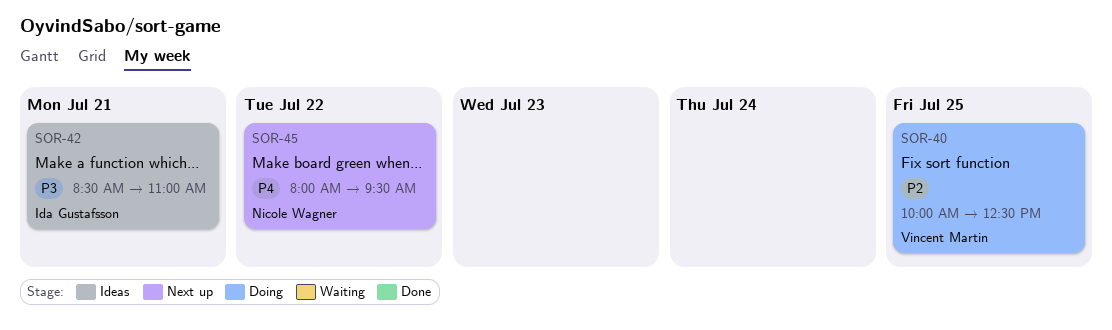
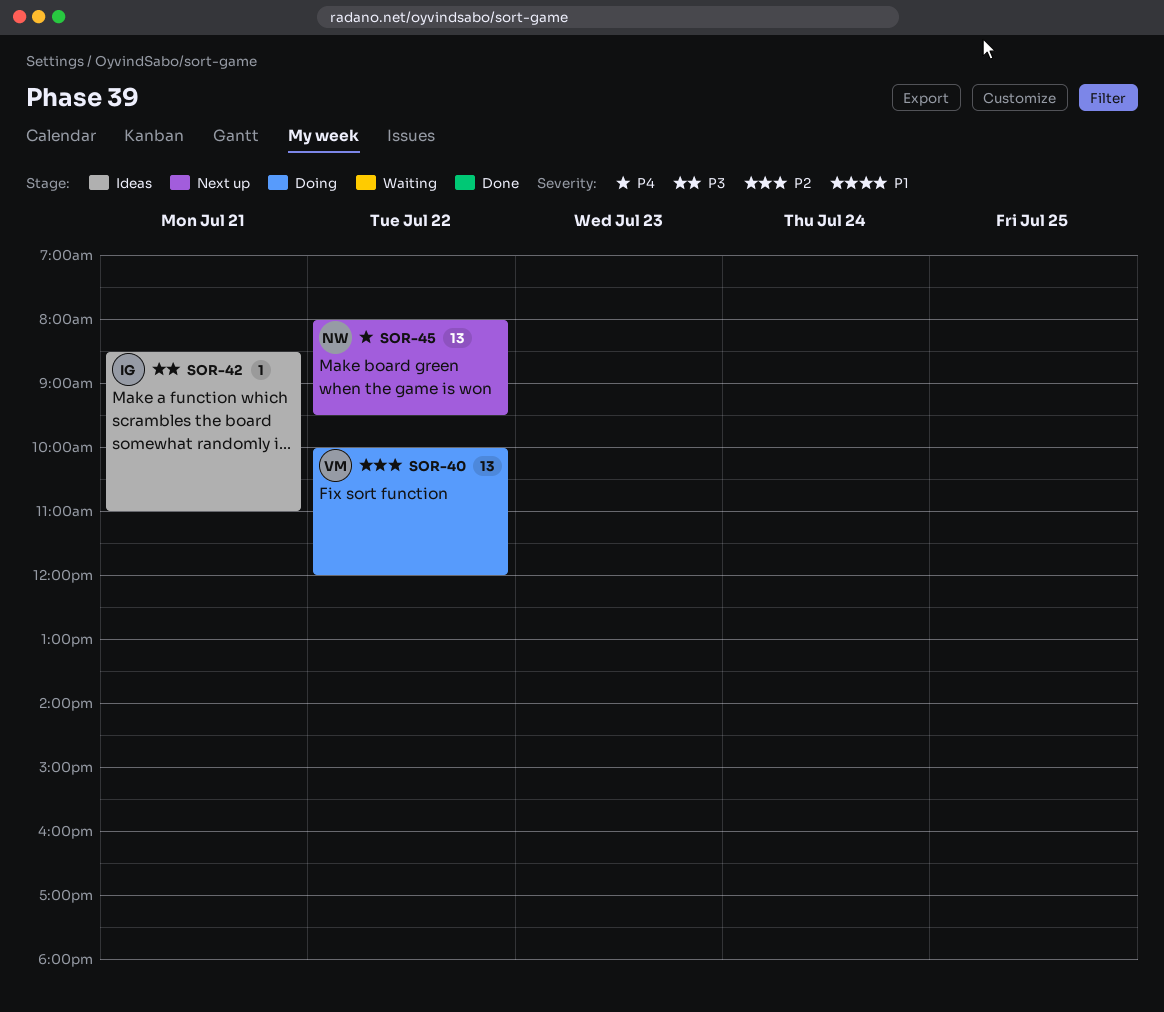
SOR-40, day: Jul 25 -> Jul 22
SOR-40, ends: 12:30 -> 12:00

